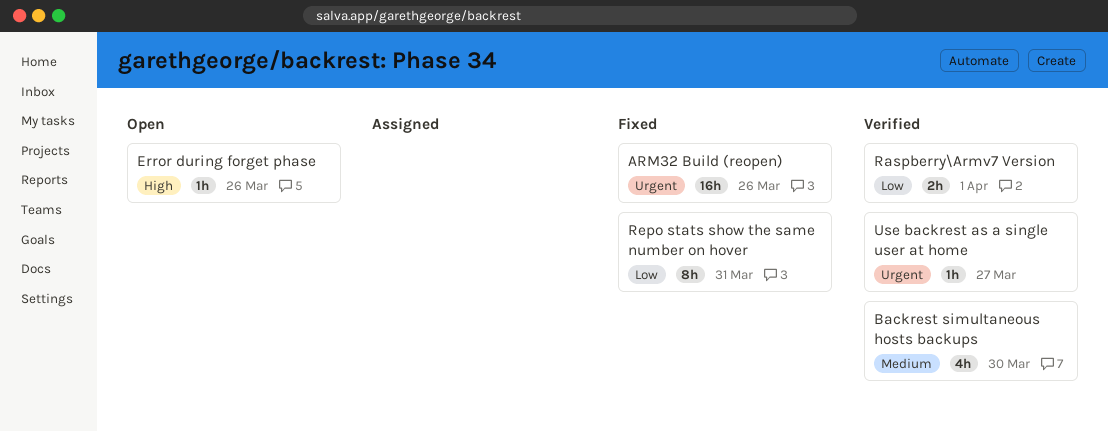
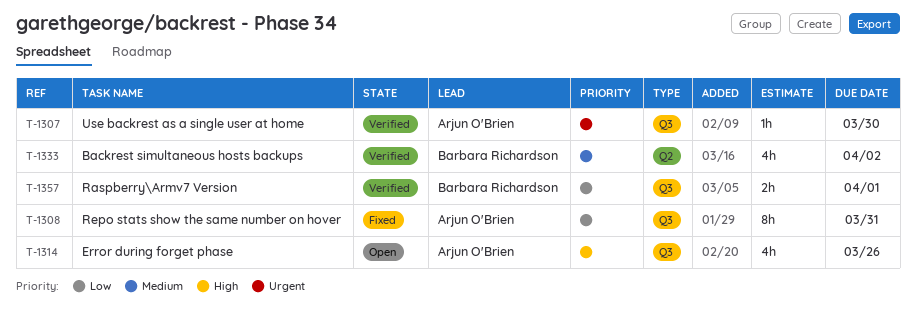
ARM32 Build (reopen): present -> none
Backrest simultaneous hosts backups, due: Mar 30 -> Apr 2
Error during forget phase, estimate: 1h -> 4h
Use backrest as a single user at home, due: Mar 27 -> Mar 30

